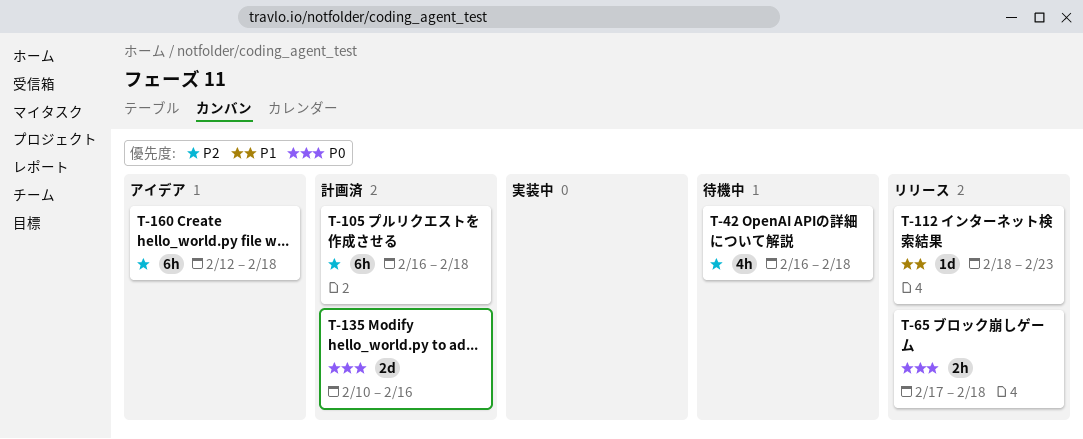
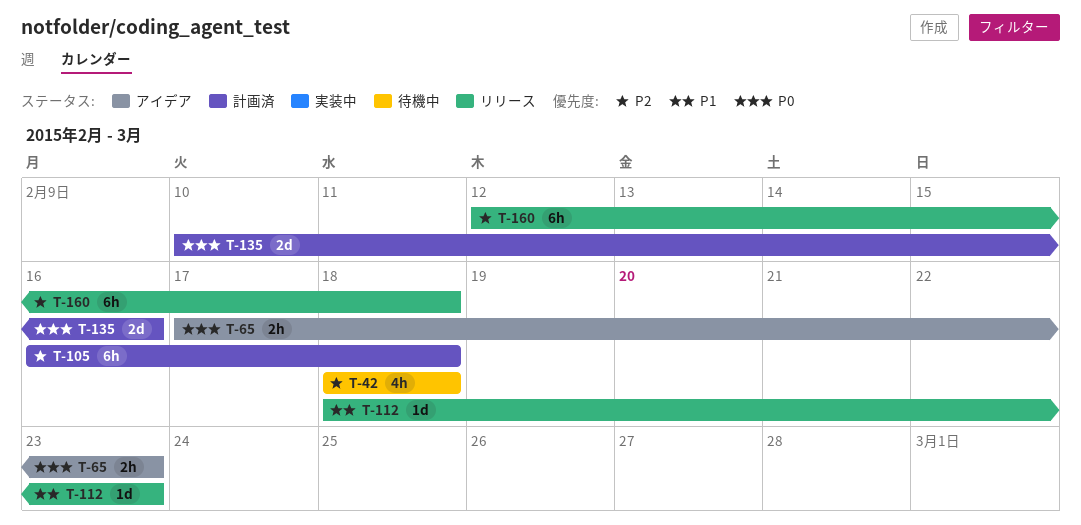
T-42, start: Feb 16 -> Feb 18
T-65, status: リリース -> アイデア
T-65, due: Feb 18 -> Feb 23
T-160, status: アイデア -> リリース

